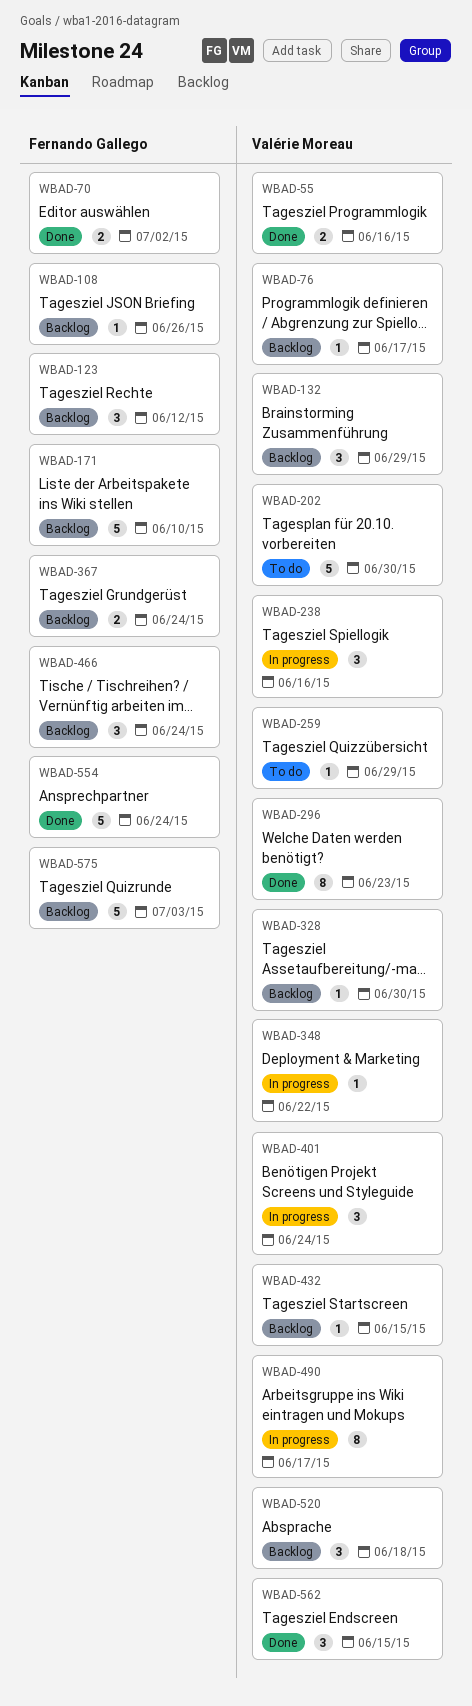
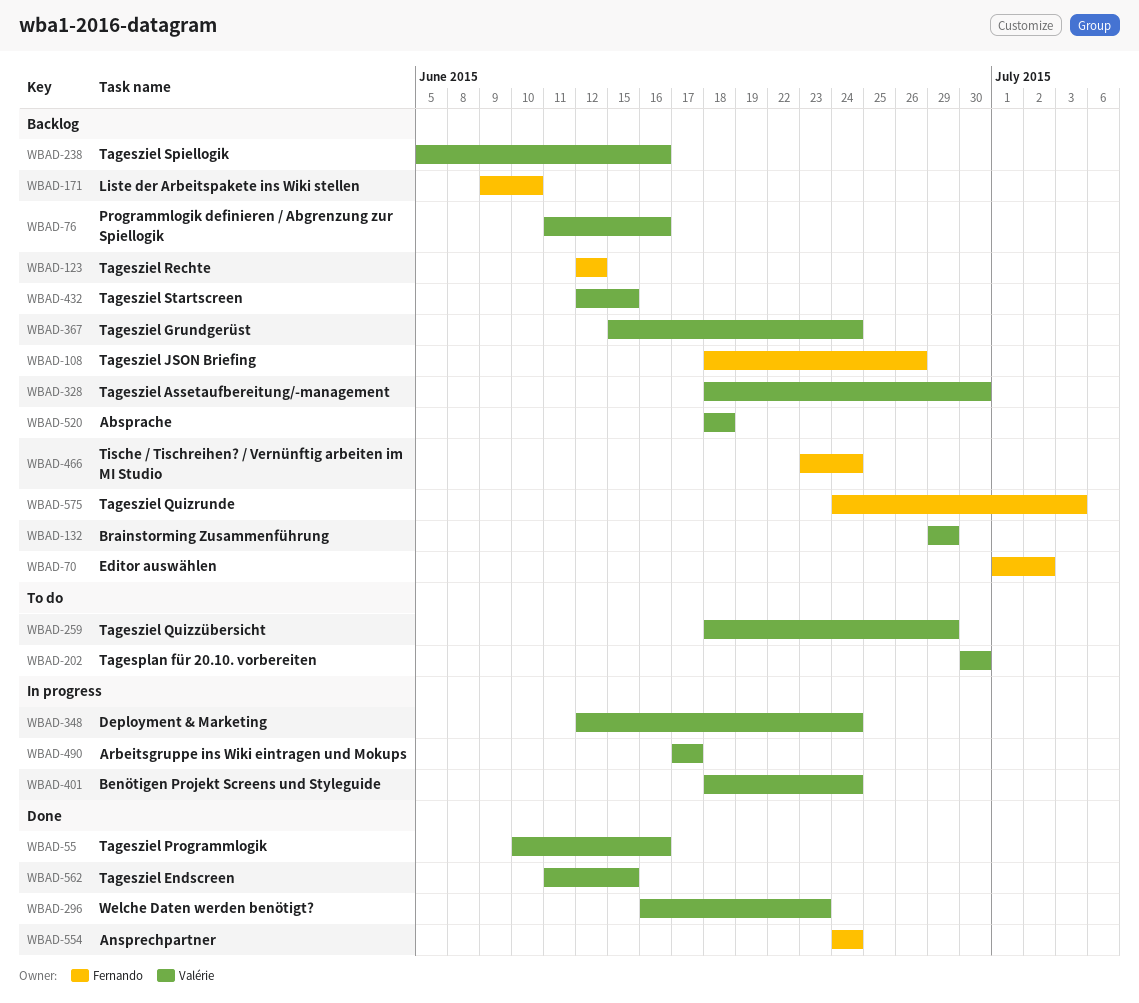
WBAD-70, status: Done -> Backlog
WBAD-76, due: Jun 17 -> Jun 16
WBAD-238, status: In progress -> Backlog
WBAD-348, due: Jun 22 -> Jun 24
WBAD-367, owner: Fernando Gallego -> Valérie Moreau

